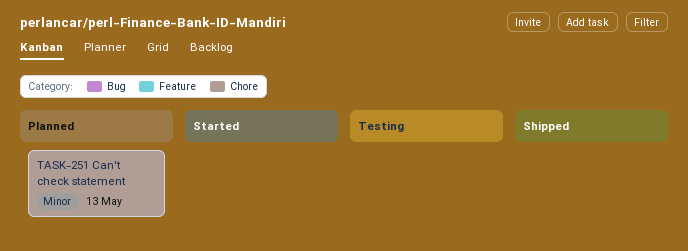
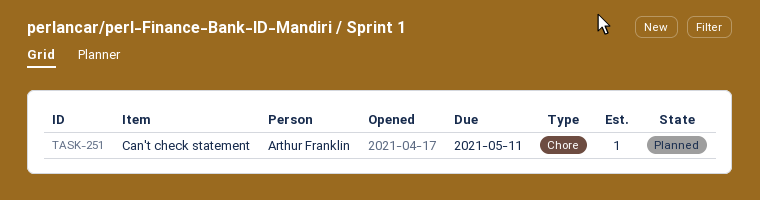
TASK-251, due: May 13 -> May 11

